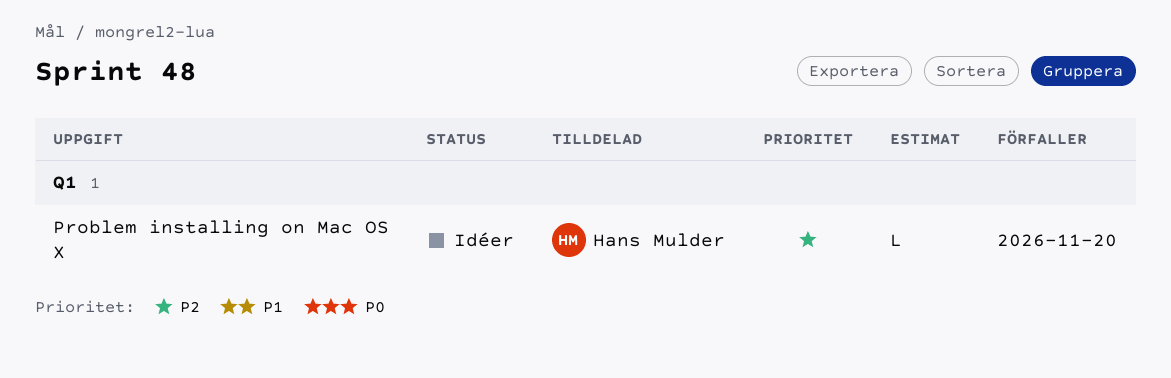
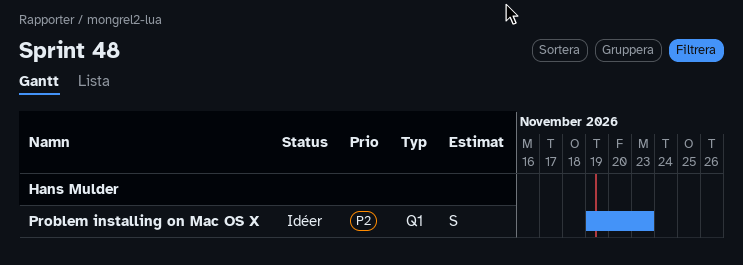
Problem installing on Mac OS X, estimate: L -> S
Problem installing on Mac OS X, due: Nov 20 -> Nov 23

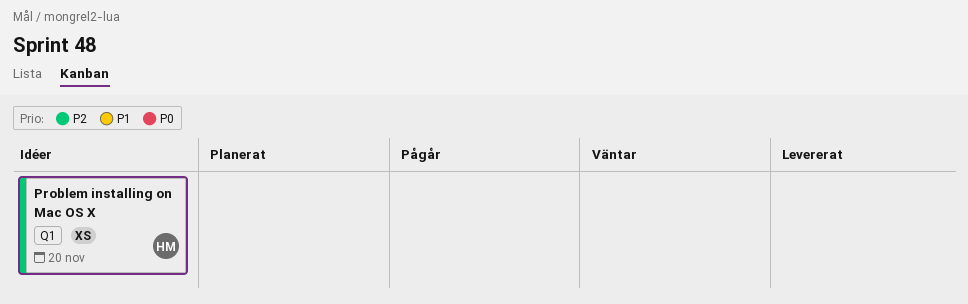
Problem installing on Mac OS X, estimate: S -> XS
Problem installing on Mac OS X, due: Nov 23 -> Nov 20

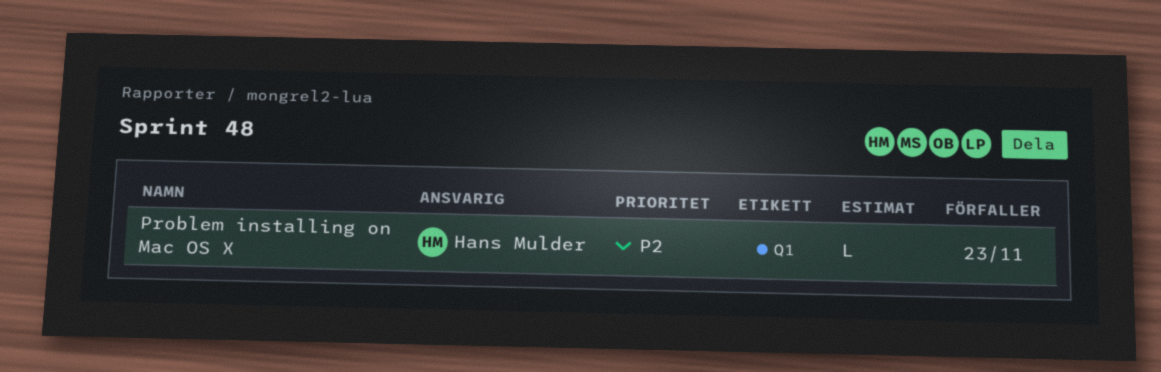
Problem installing on Mac OS X, estimate: XS -> L
Problem installing on Mac OS X, due: Nov 20 -> Nov 23

